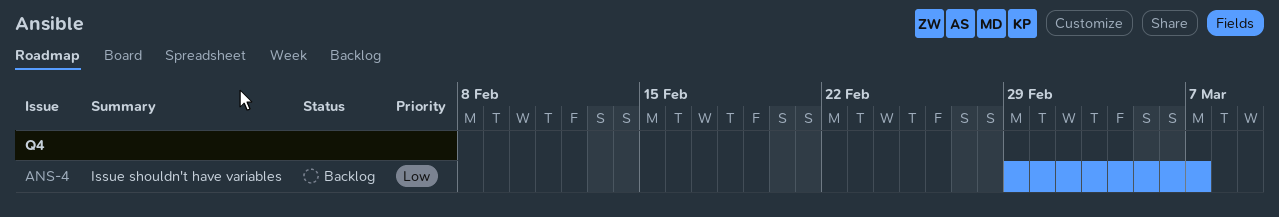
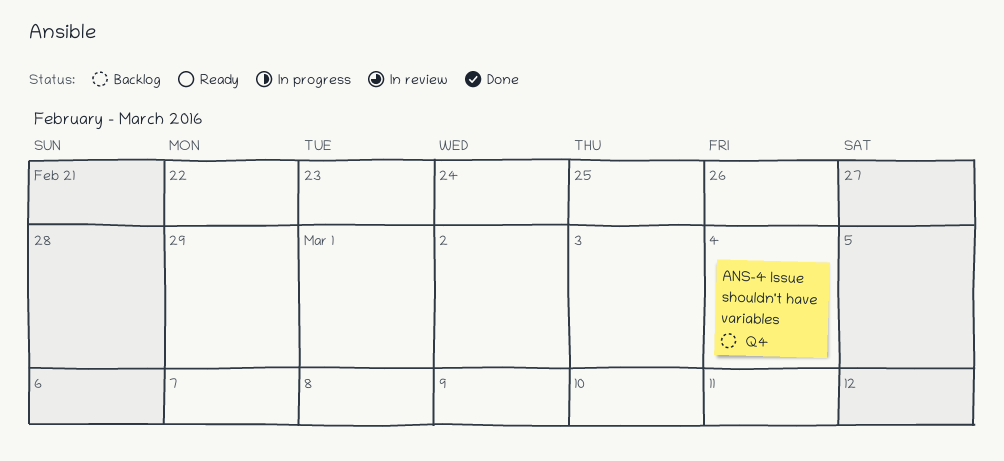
ANS-4, due: Mar 7 -> Mar 4

